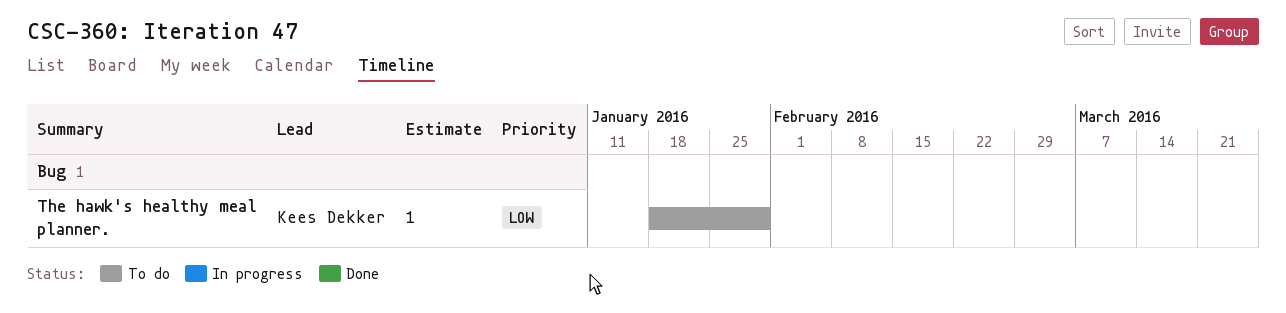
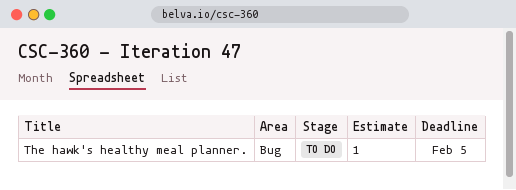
The hawk's healthy meal planner., due: Jan 29 -> Feb 5

